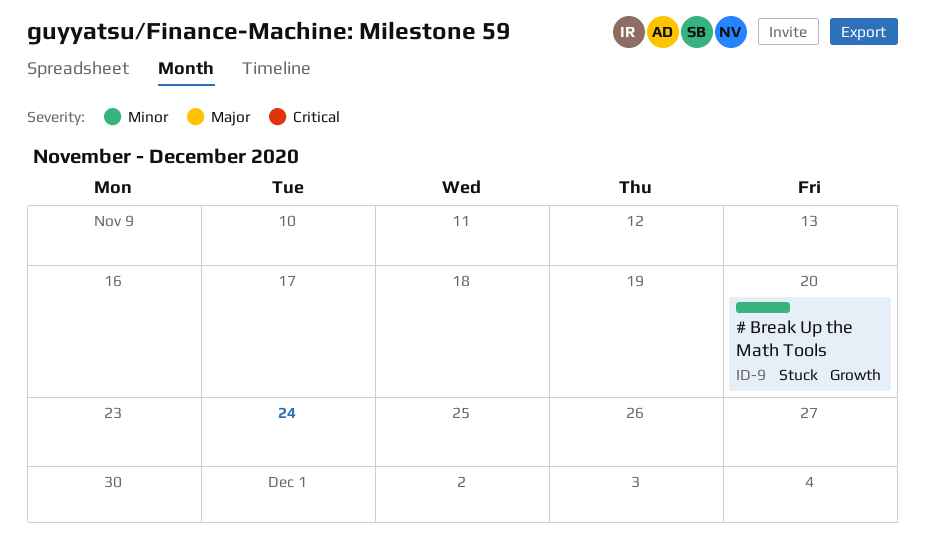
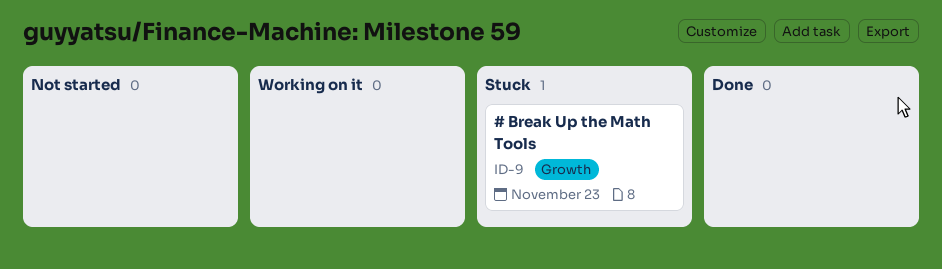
ID-9, due: Nov 20 -> Nov 23

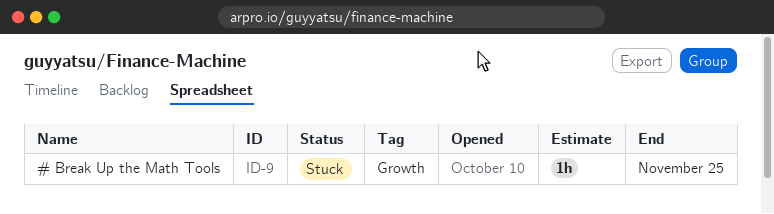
ID-9, due: Nov 23 -> Nov 25

